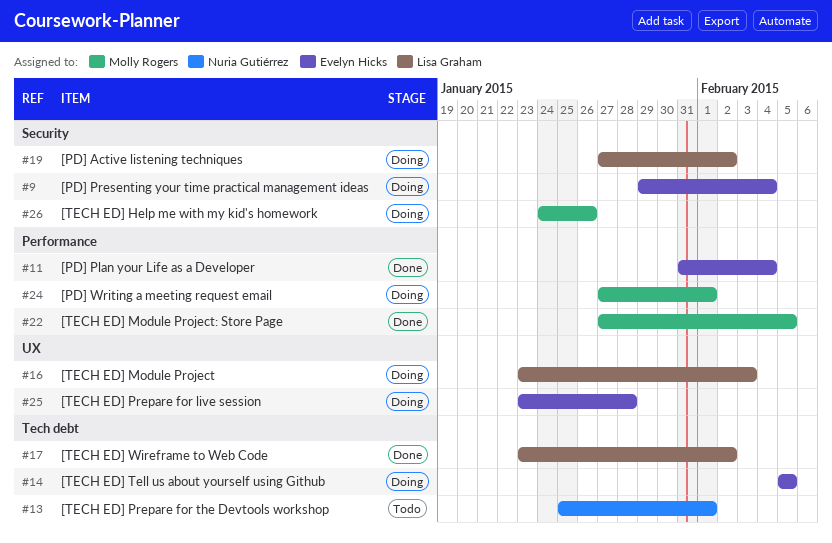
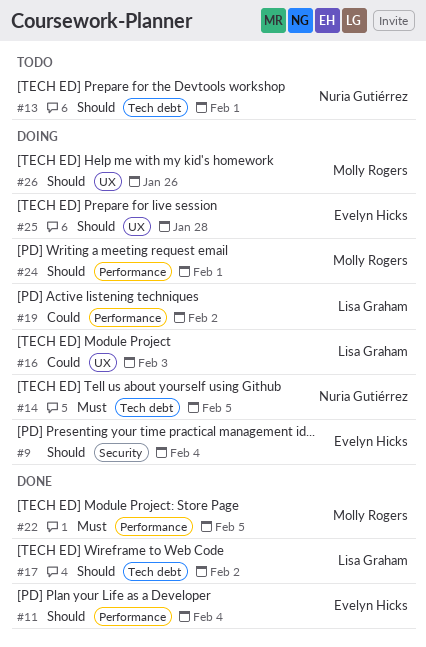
#14, owner: Evelyn Hicks -> Nuria Gutiérrez
#19, label: Security -> Performance
#26, label: Security -> UX

